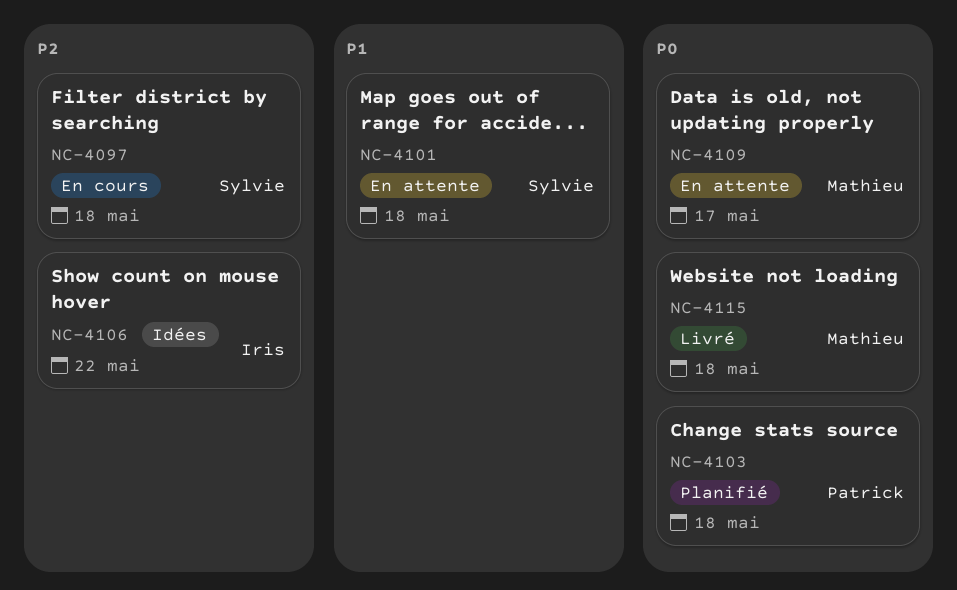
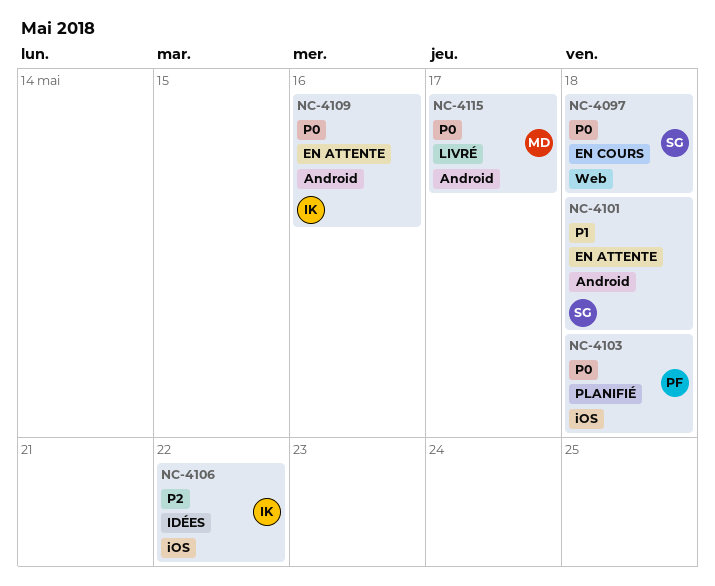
NC-4097, priority: P2 -> P0
NC-4109, owner: Mathieu -> Iris
NC-4109, due: May 17 -> May 16
NC-4115, due: May 18 -> May 17

